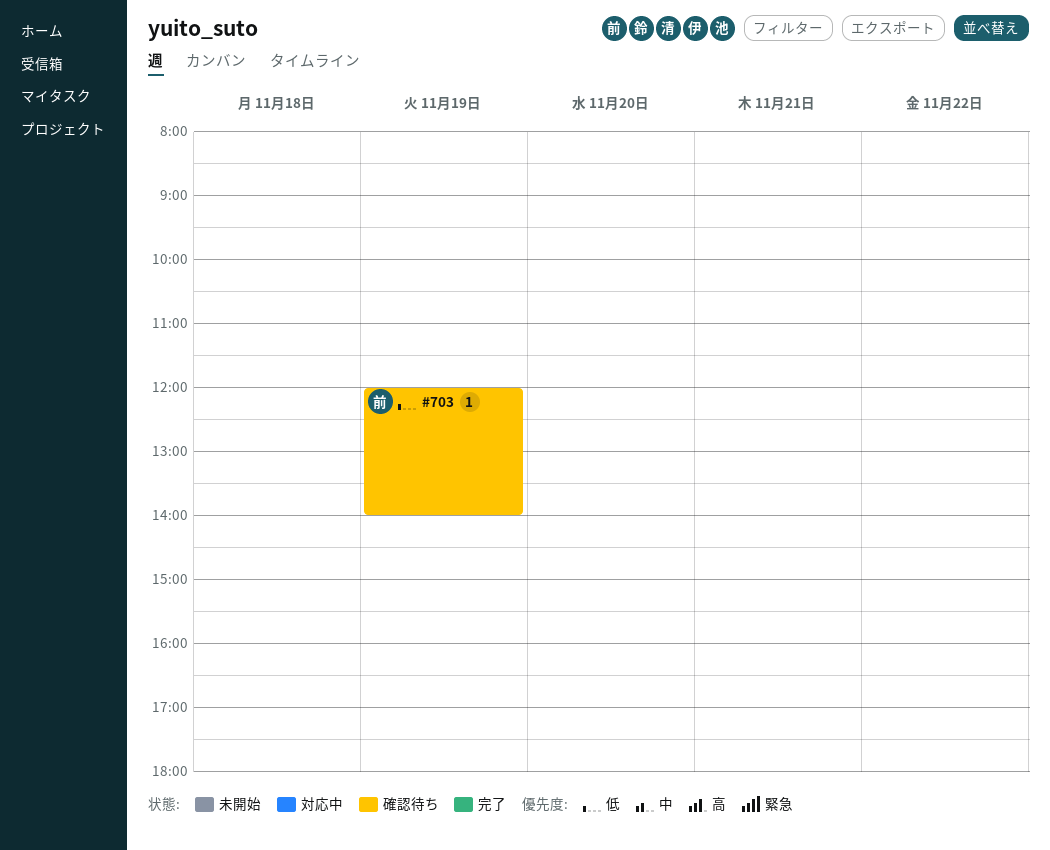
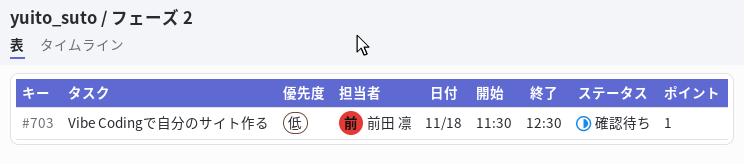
#703, day: Nov 19 -> Nov 18
#703, begins: 12:00 -> 11:30
#703, ends: 14:00 -> 12:30

